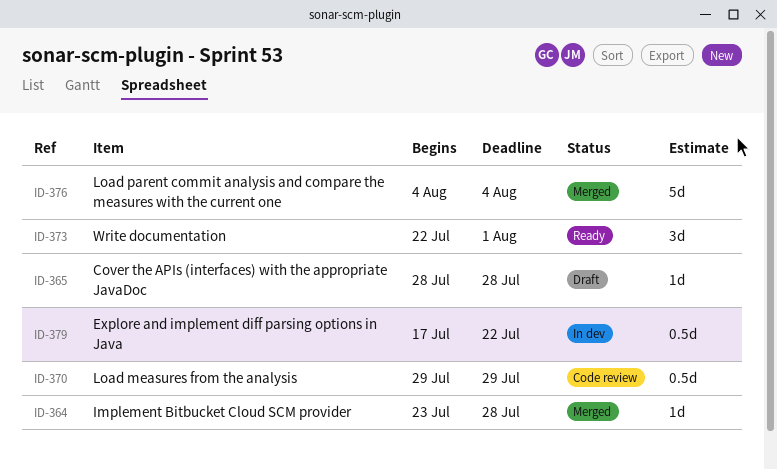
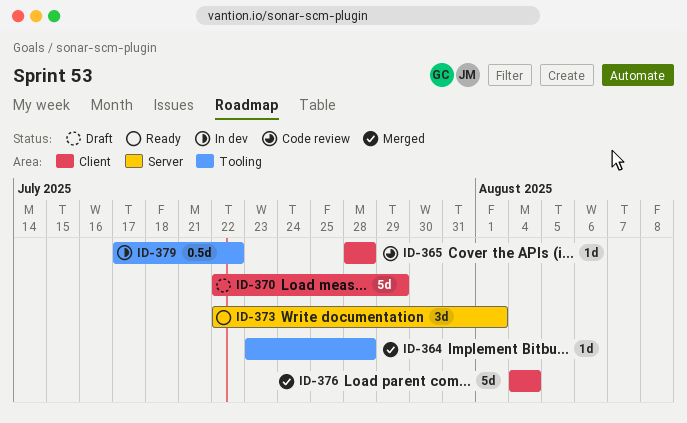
ID-365, status: Draft -> Code review
ID-370, status: Code review -> Draft
ID-370, estimate: 0.5d -> 5d
ID-370, start: Jul 29 -> Jul 22

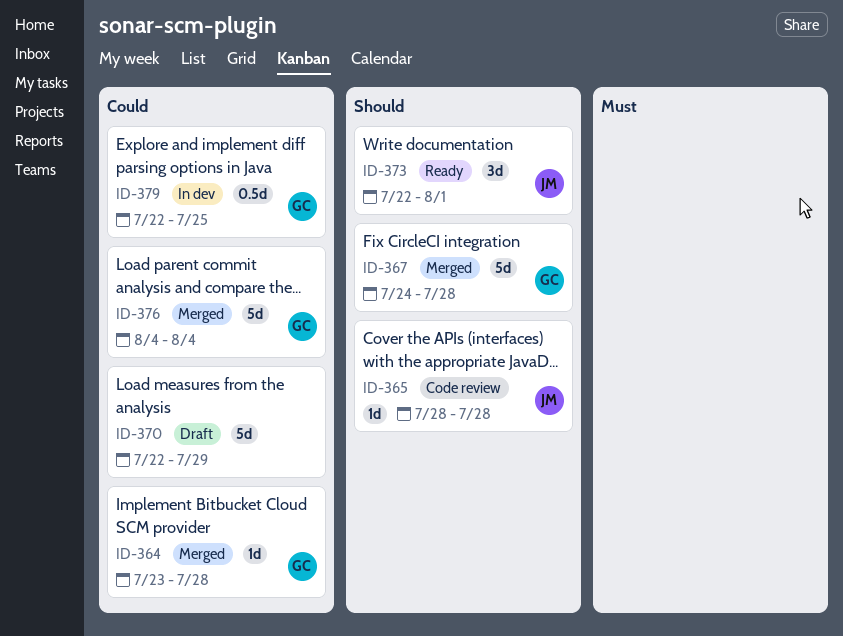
ID-367: none -> present
ID-379, start: Jul 17 -> Jul 22
ID-379, due: Jul 22 -> Jul 25

